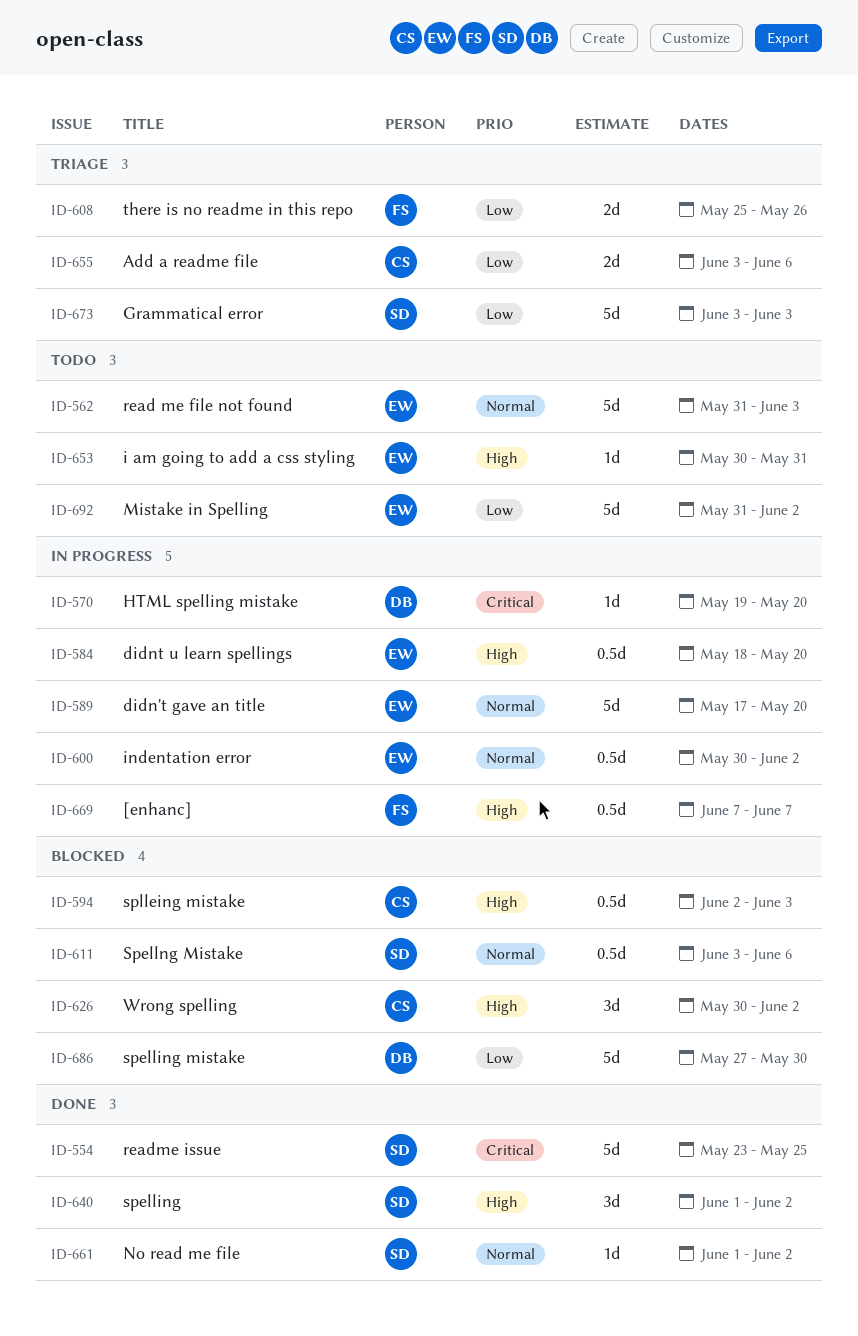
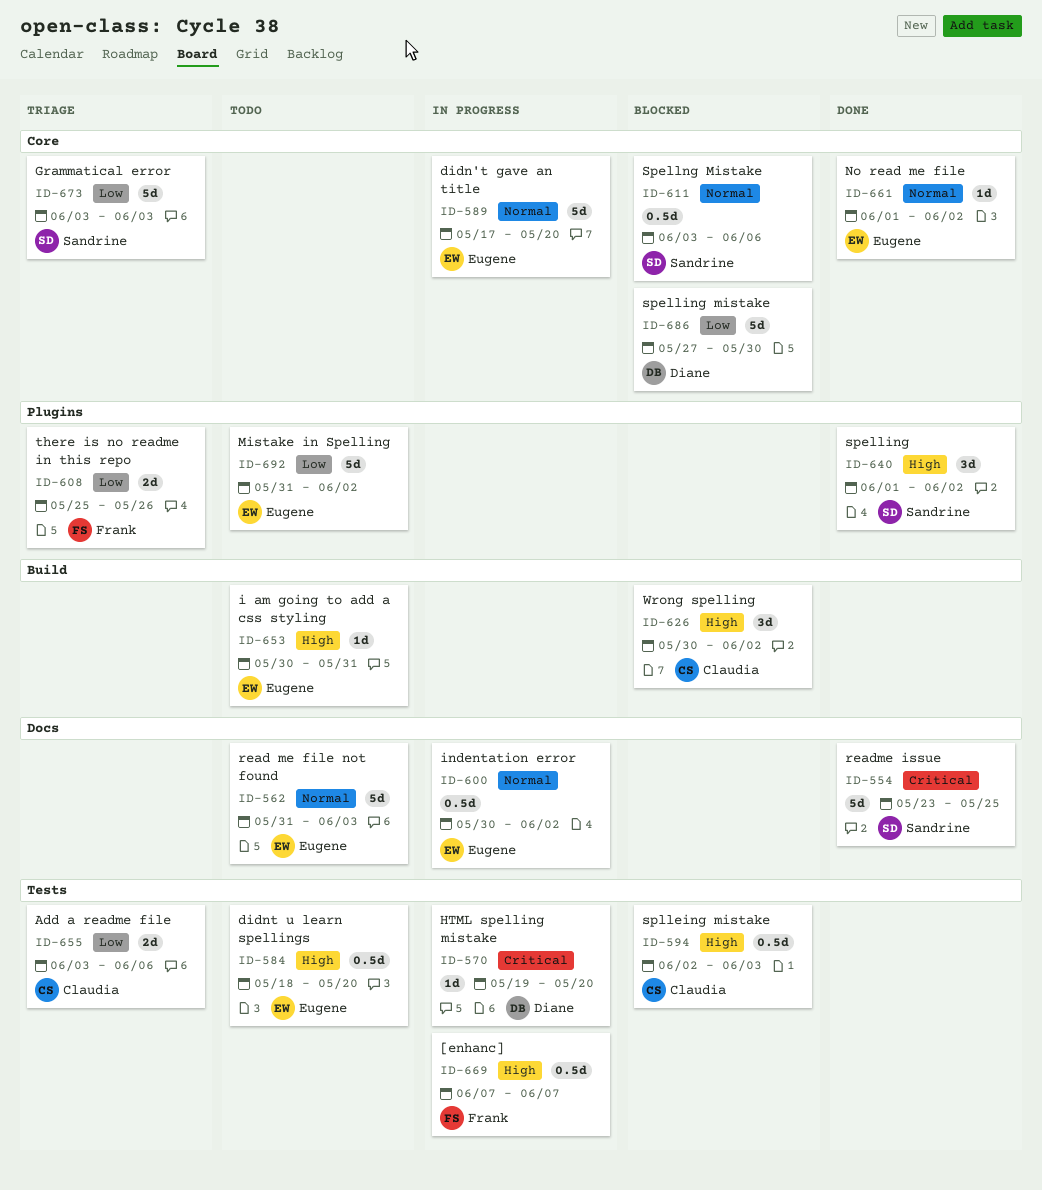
ID-584, status: In progress -> Todo
ID-661, owner: Sandrine -> Eugene

